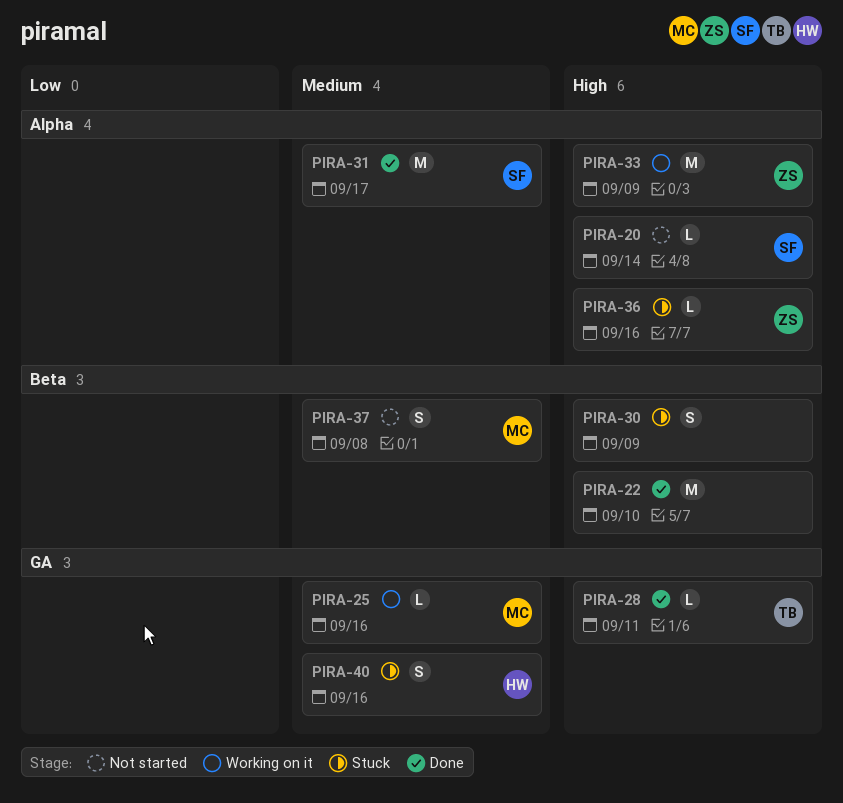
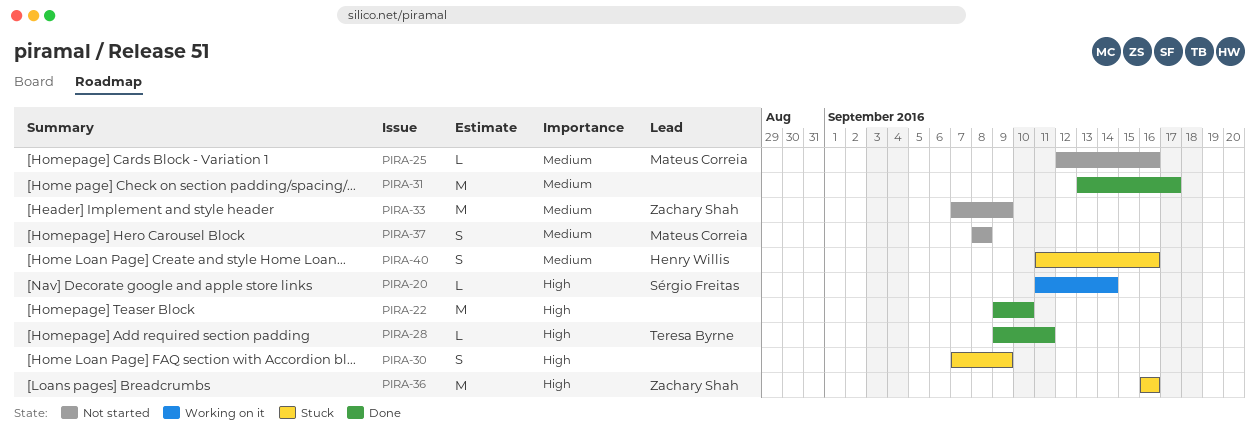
PIRA-20, status: Not started -> Working on it
PIRA-25, status: Working on it -> Not started
PIRA-31, owner: Sérgio Freitas -> none
PIRA-33, status: Working on it -> Not started
PIRA-33, priority: High -> Medium
PIRA-36, estimate: L -> M

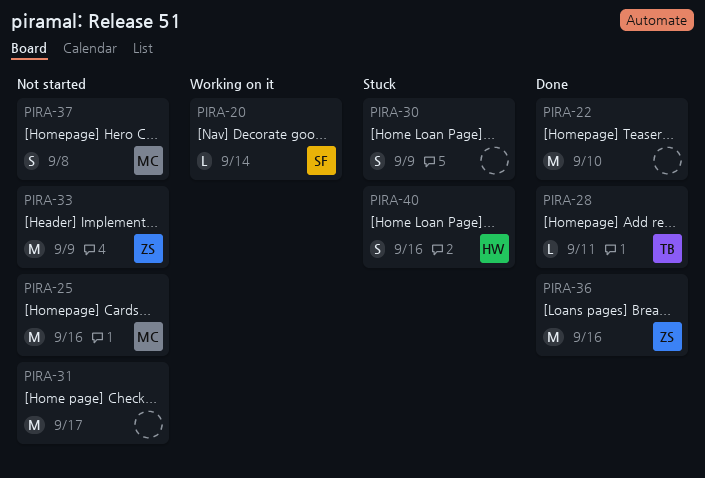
PIRA-25, estimate: L -> M
PIRA-31, status: Done -> Not started
PIRA-36, status: Stuck -> Done

